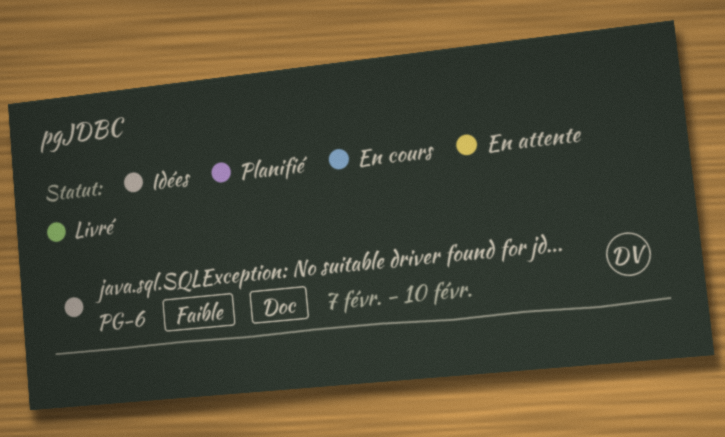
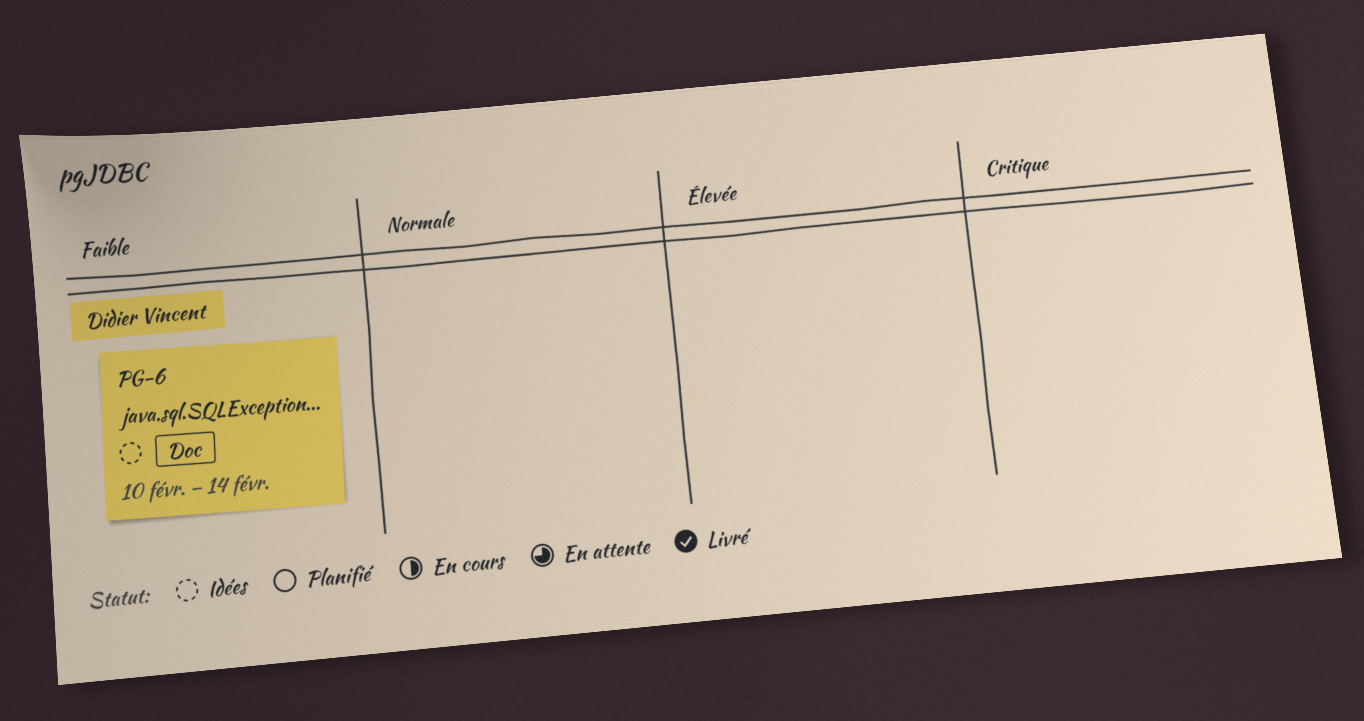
PG-6, start: Feb 7 -> Feb 10
PG-6, due: Feb 10 -> Feb 14

